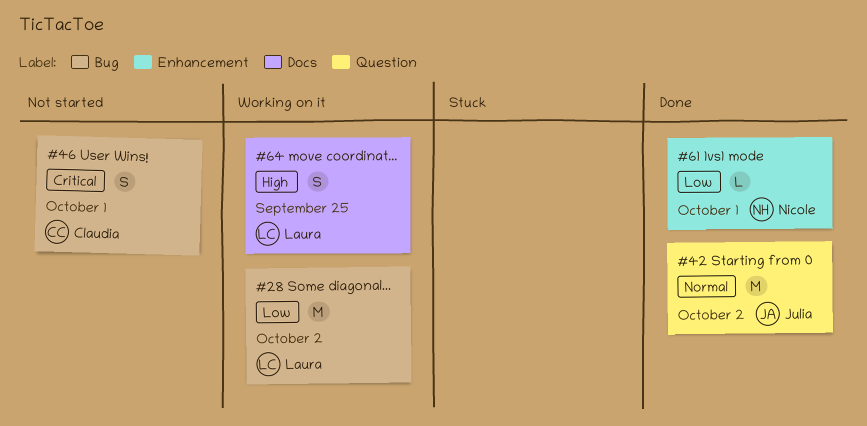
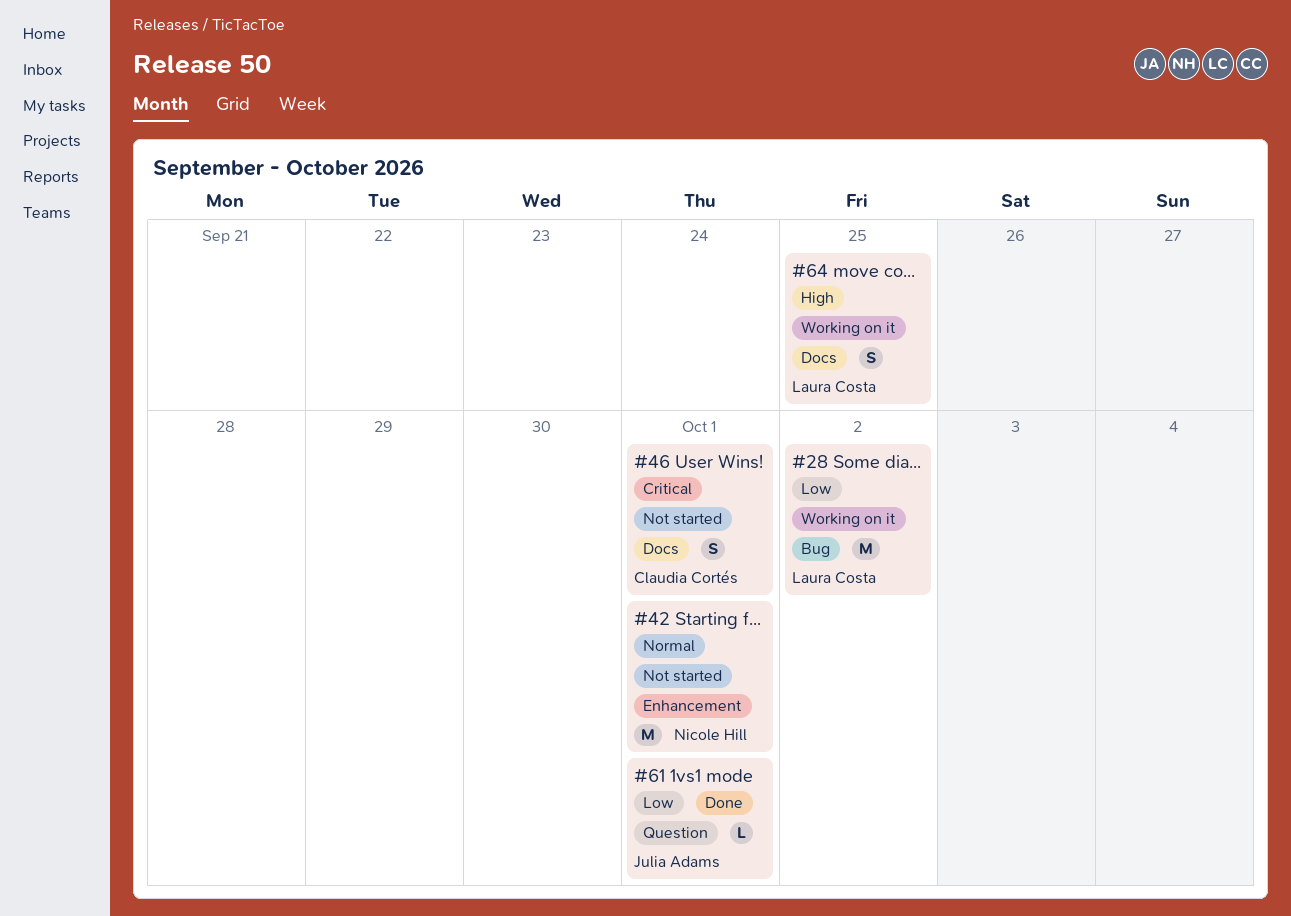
#42, status: Done -> Not started
#42, owner: Julia Adams -> Nicole Hill
#42, label: Question -> Enhancement
#42, due: Oct 2 -> Oct 1
#46, label: Bug -> Docs
#61, owner: Nicole Hill -> Julia Adams
#61, label: Enhancement -> Question

